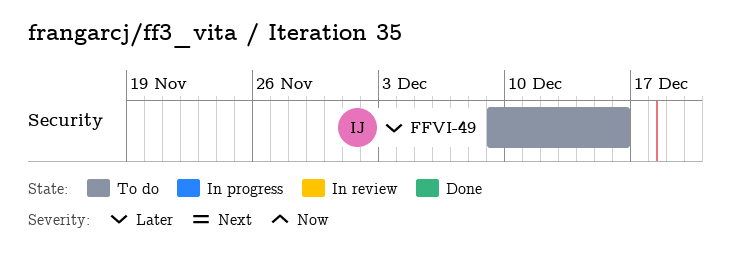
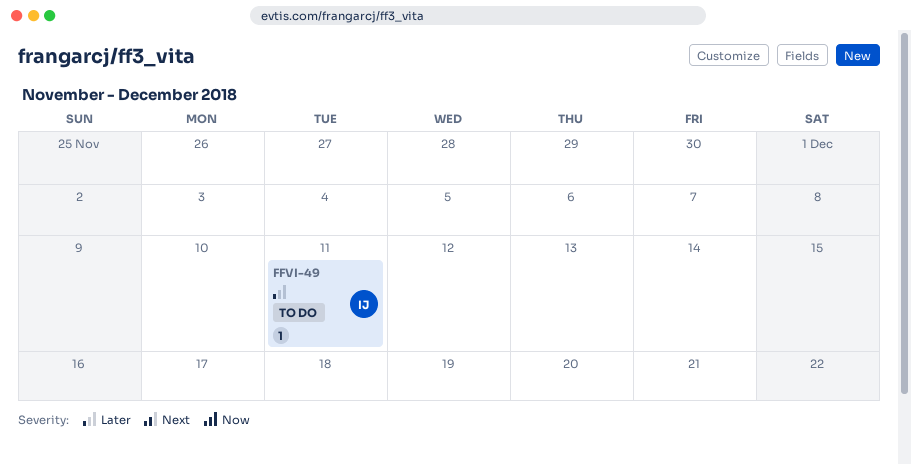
FFVI-49, due: Dec 16 -> Dec 11

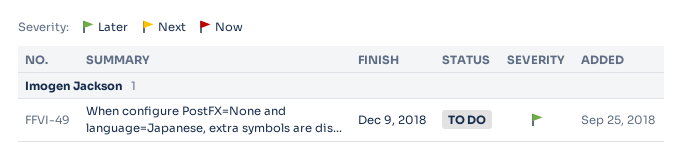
FFVI-49, due: Dec 11 -> Dec 9

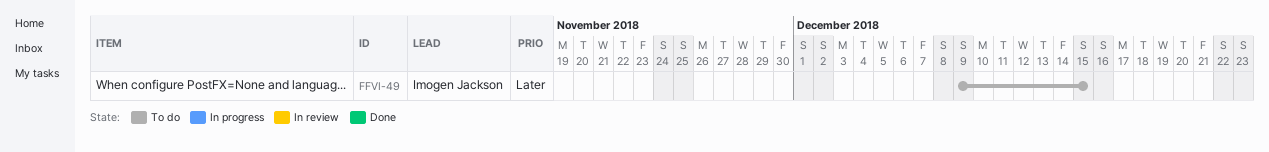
FFVI-49, due: Dec 9 -> Dec 15

